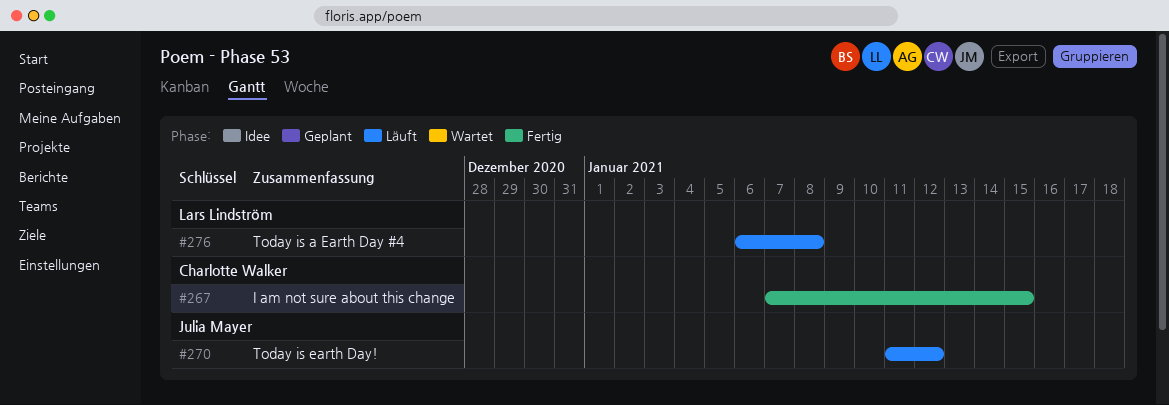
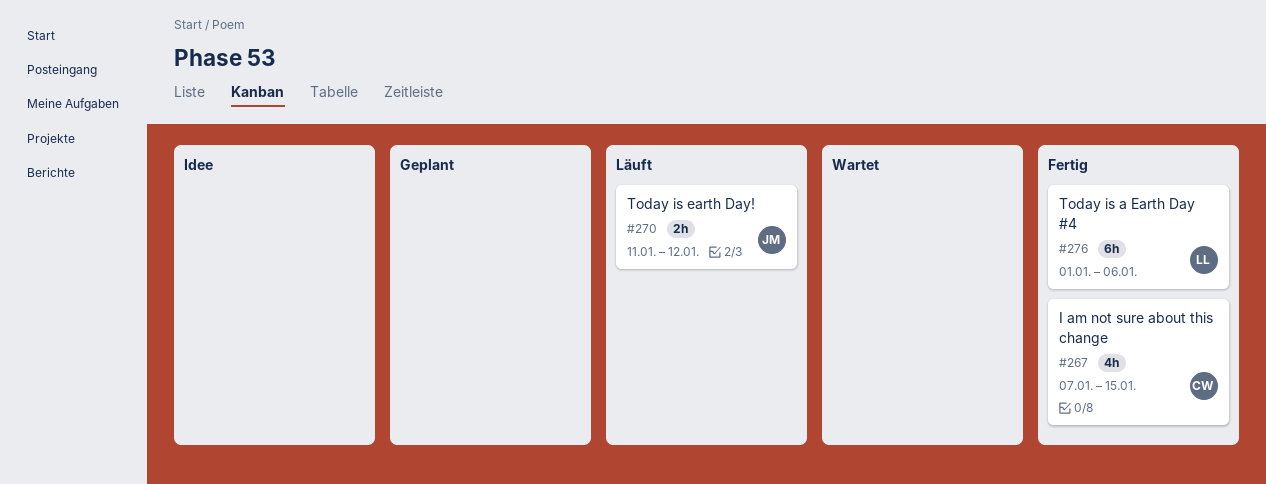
#276, status: Läuft -> Fertig
#276, start: Jan 6 -> Jan 1
#276, due: Jan 8 -> Jan 6

